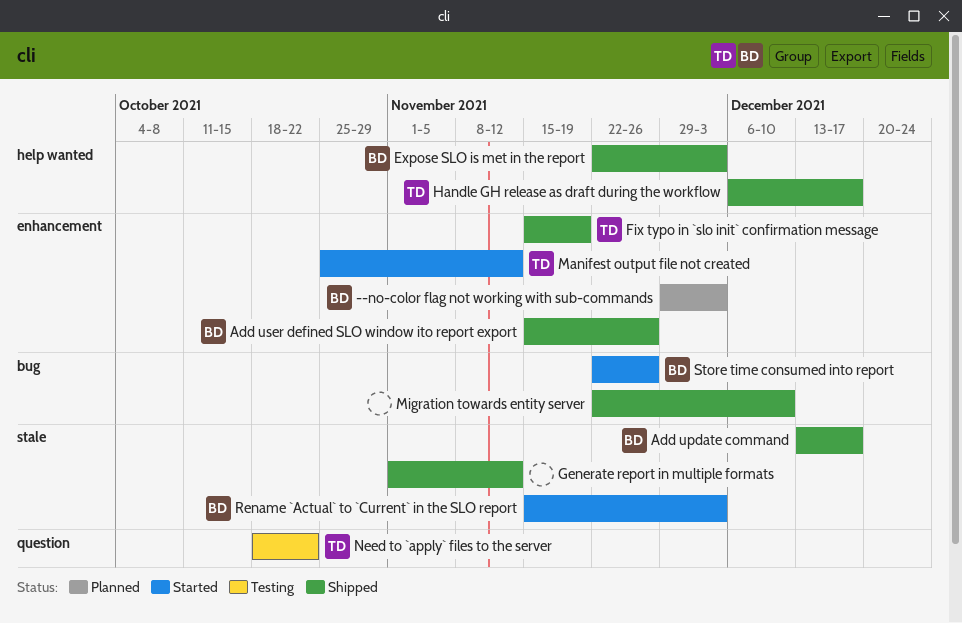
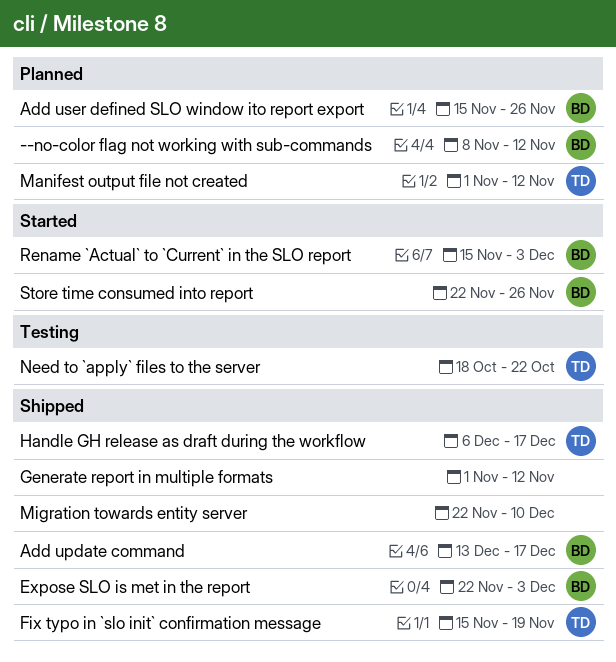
--no-color flag not working with sub-commands, start: Nov 29 -> Nov 8
--no-color flag not working with sub-commands, due: Dec 3 -> Nov 12
Add user defined SLO window ito report export, status: Shipped -> Planned
Manifest output file not created, status: Started -> Planned
Manifest output file not created, start: Oct 25 -> Nov 1

